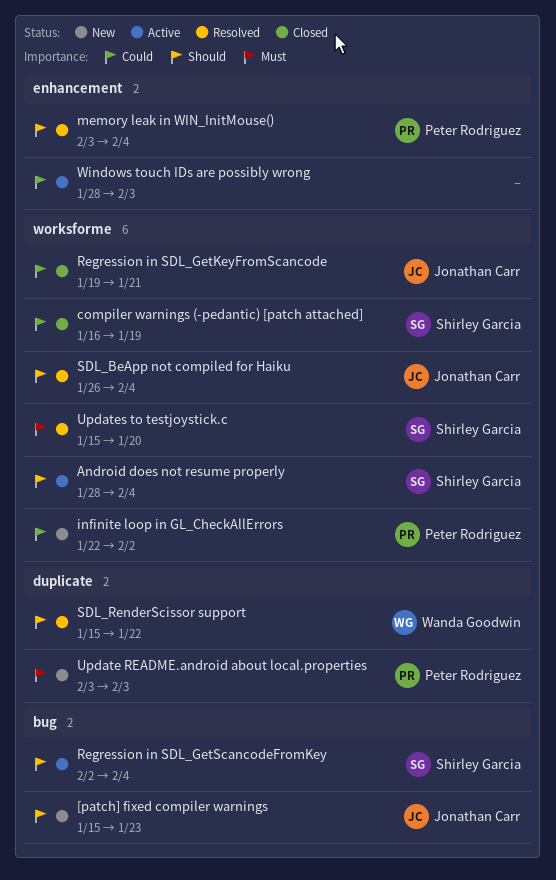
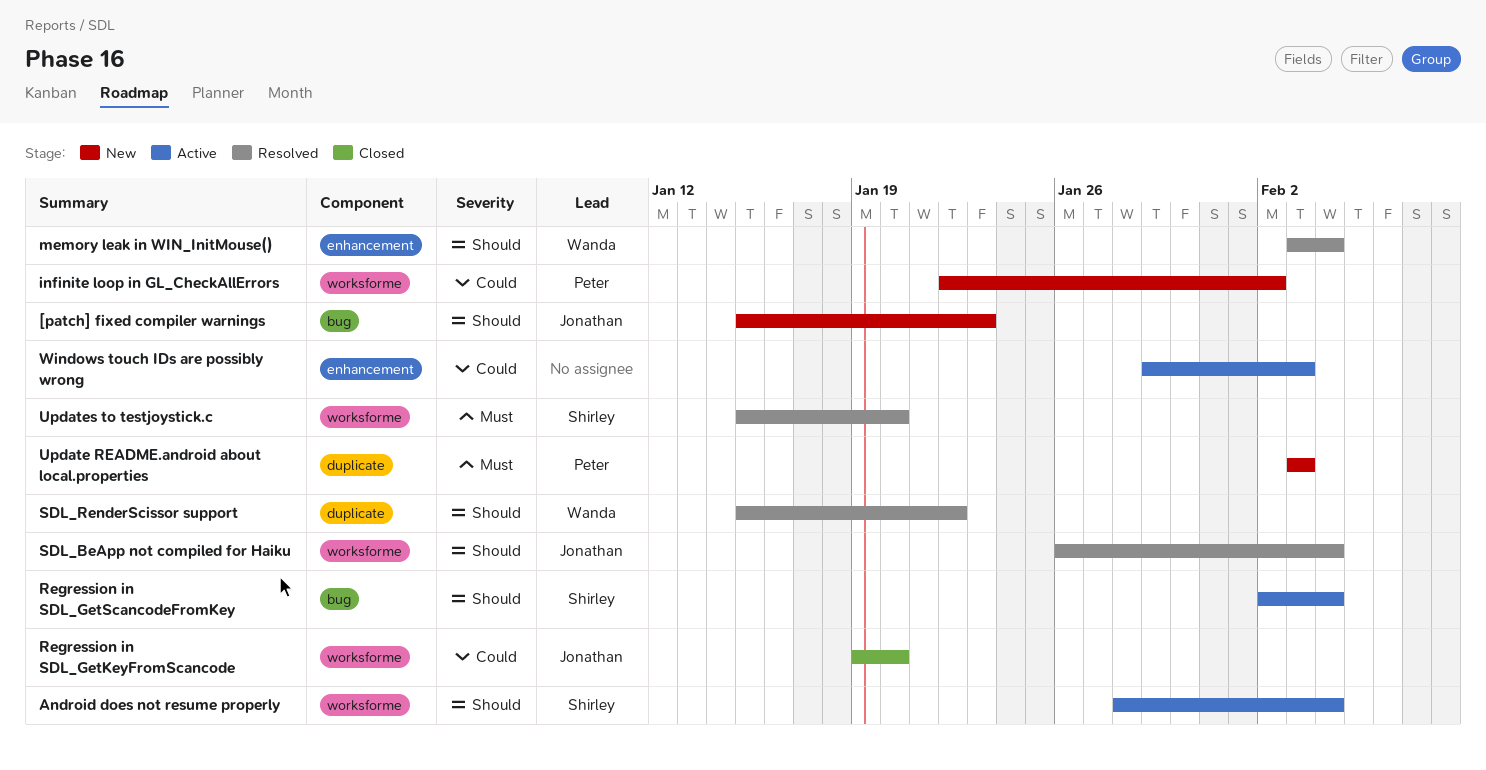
compiler warnings (-pedantic) [patch attached]: present -> none
memory leak in WIN_InitMouse(), owner: Peter Rodriguez -> Wanda Goodwin
Regression in SDL_GetKeyFromScancode, due: Jan 21 -> Jan 20
Windows touch IDs are possibly wrong, start: Jan 28 -> Jan 29

